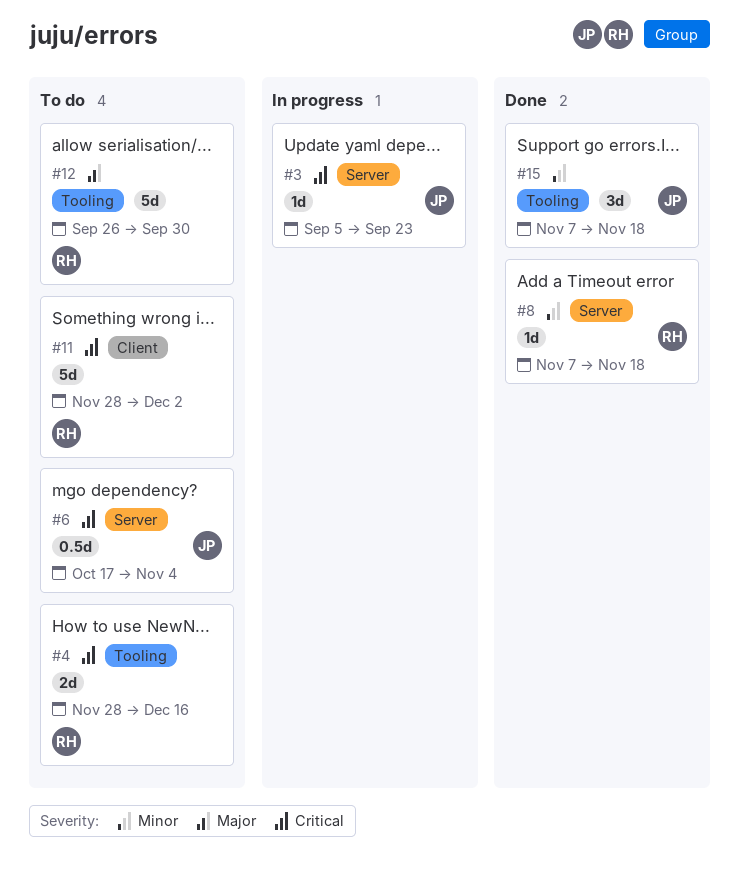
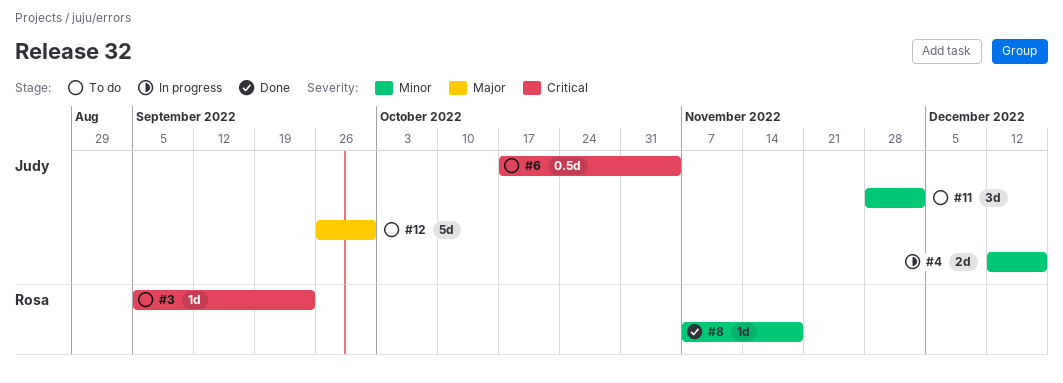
#3, status: In progress -> To do
#3, owner: Judy -> Rosa
#4, status: To do -> In progress
#4, owner: Rosa -> Judy
#4, priority: Critical -> Minor
#4, start: Nov 28 -> Dec 12
#11, owner: Rosa -> Judy
#11, priority: Critical -> Minor
#11, estimate: 5d -> 3d
#12, owner: Rosa -> Judy
#15: present -> none

